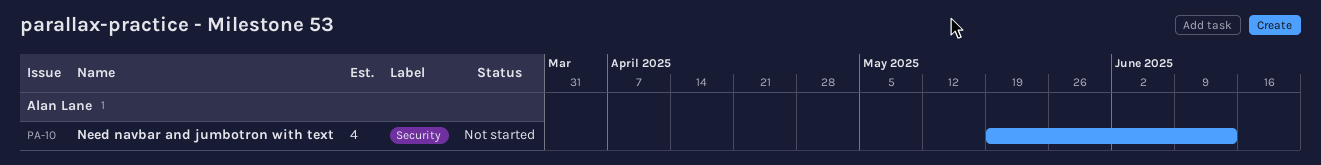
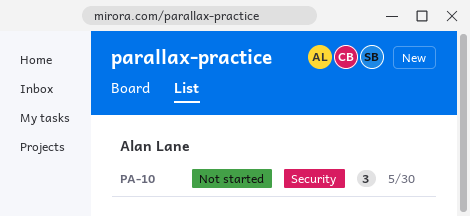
PA-10, estimate: 4 -> 3
PA-10, due: Jun 13 -> May 30

